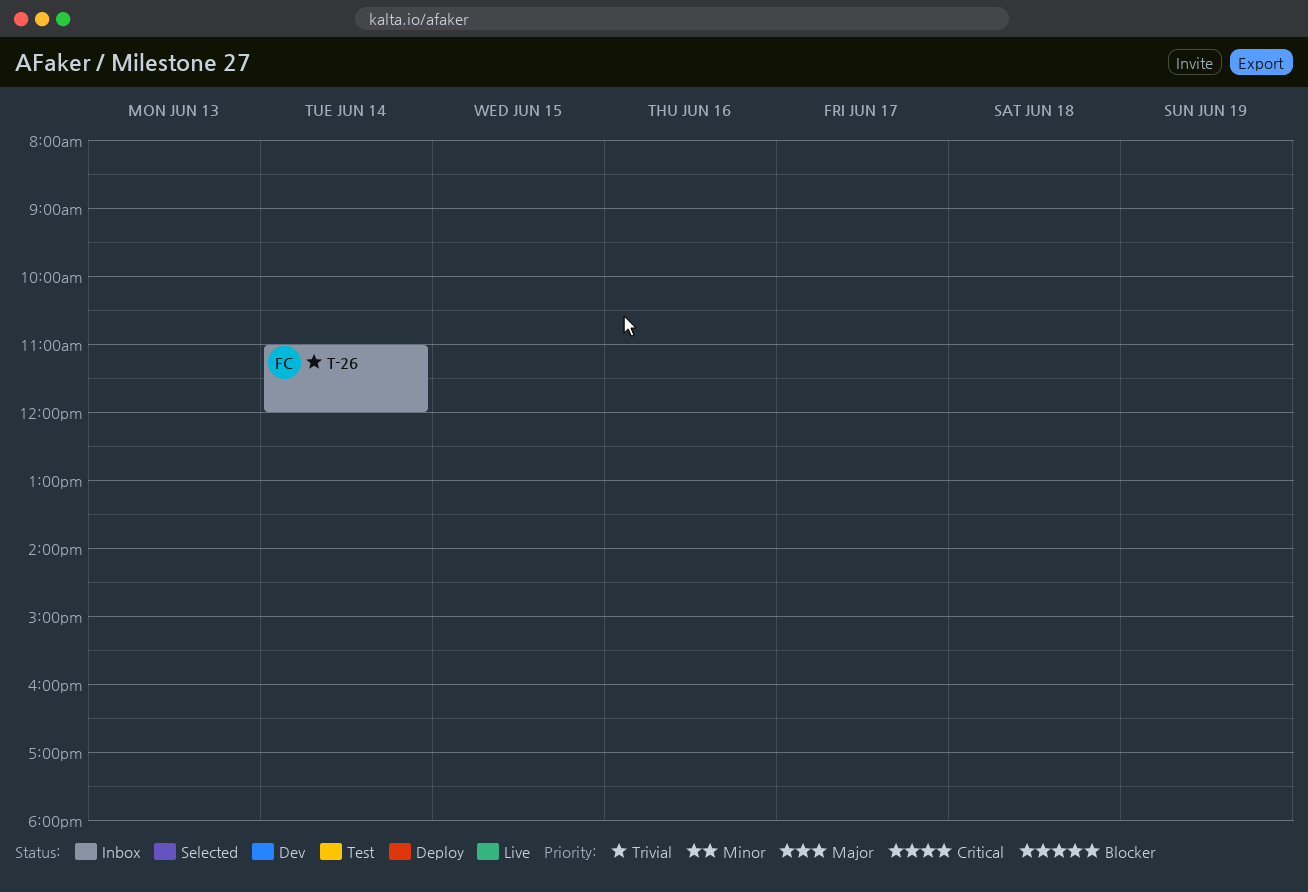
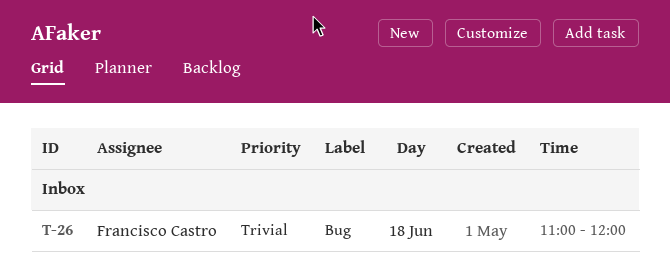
T-26, day: Jun 14 -> Jun 18

